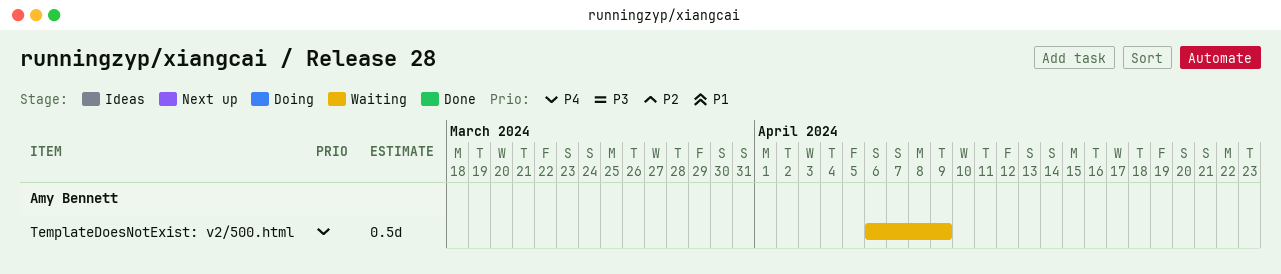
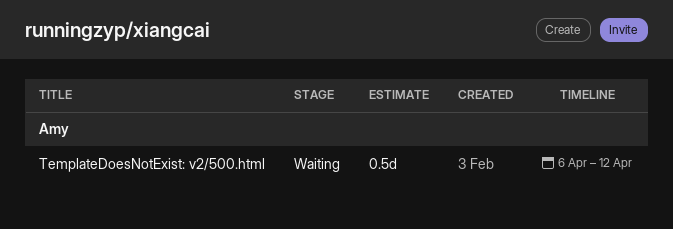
TemplateDoesNotExist: v2/500.html, due: Apr 9 -> Apr 12

